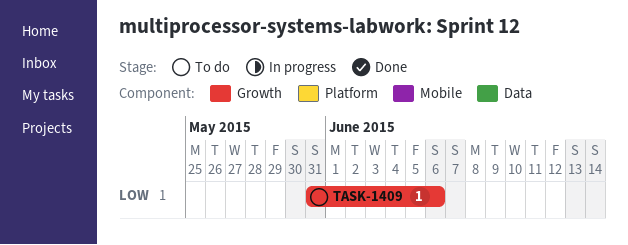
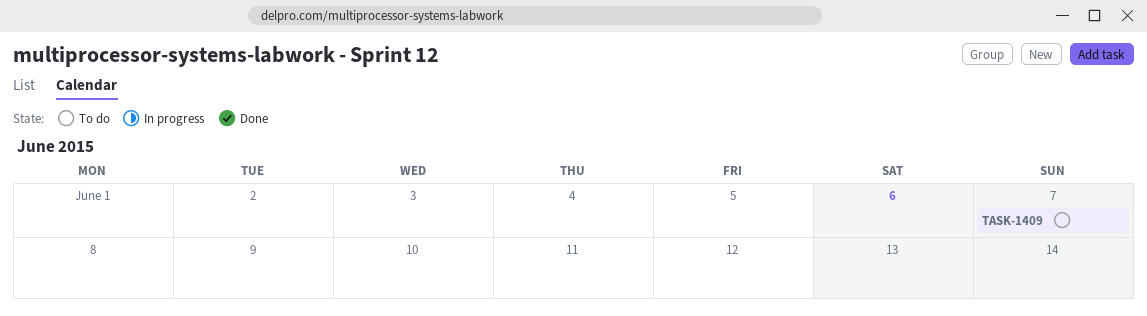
TASK-1409, due: Jun 6 -> Jun 7

